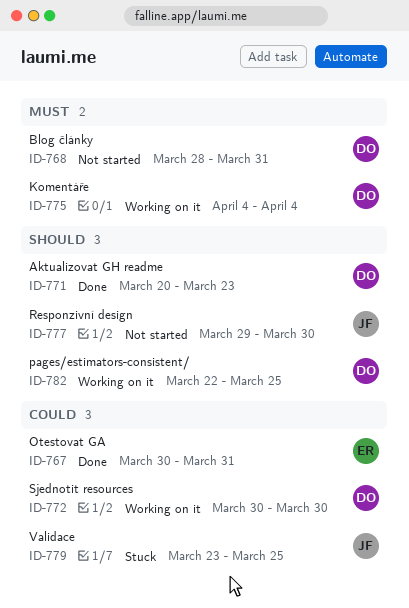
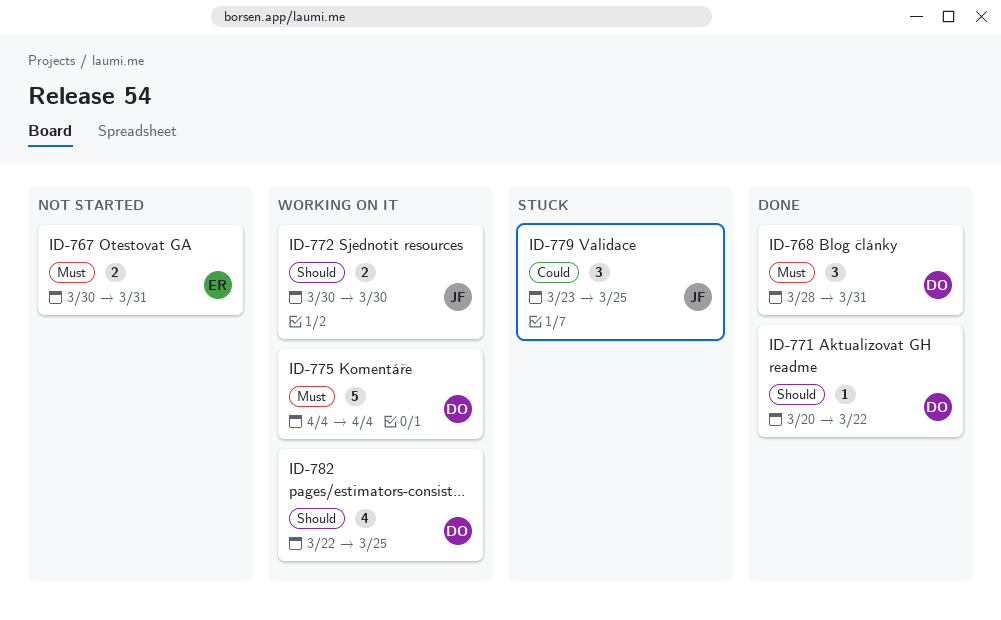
ID-767, status: Done -> Not started
ID-767, priority: Could -> Must
ID-768, status: Not started -> Done
ID-771, due: Mar 23 -> Mar 22
ID-772, owner: DO -> JF
ID-772, priority: Could -> Should
ID-777: present -> none

